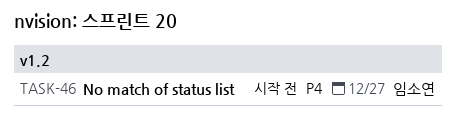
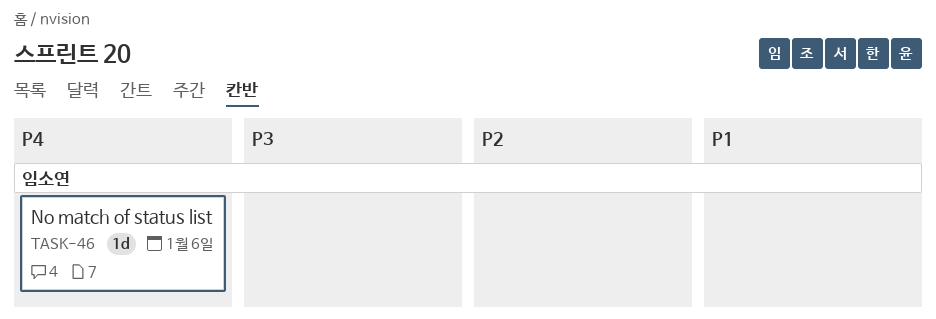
TASK-46, due: Dec 27 -> Jan 6

